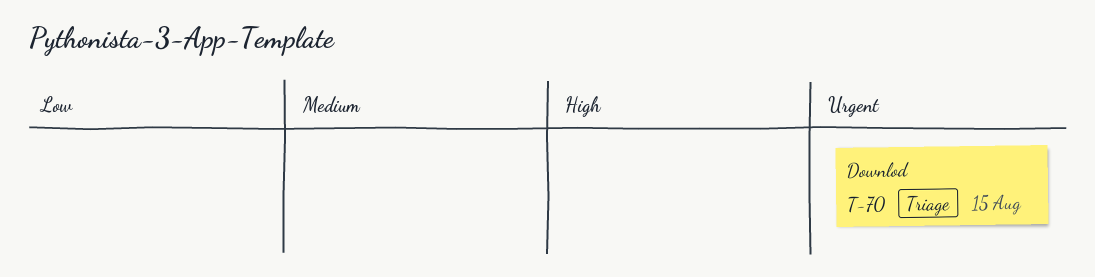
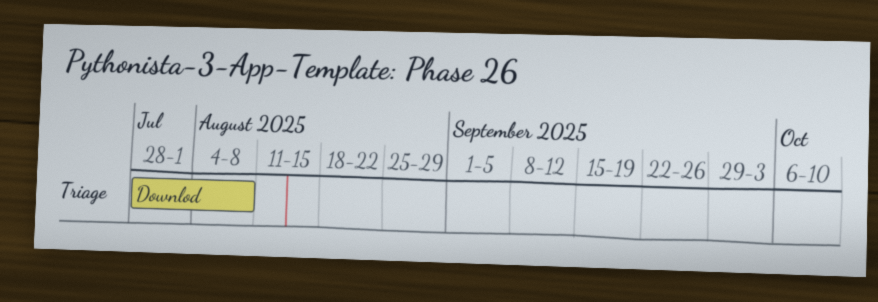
Downlod, due: Aug 15 -> Aug 8

